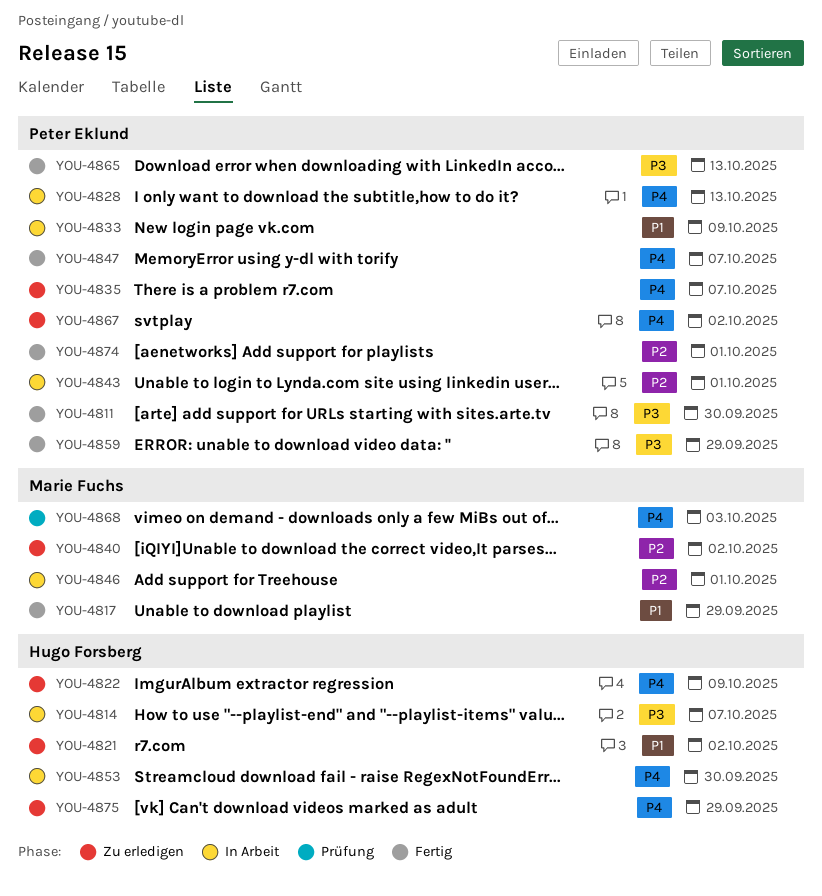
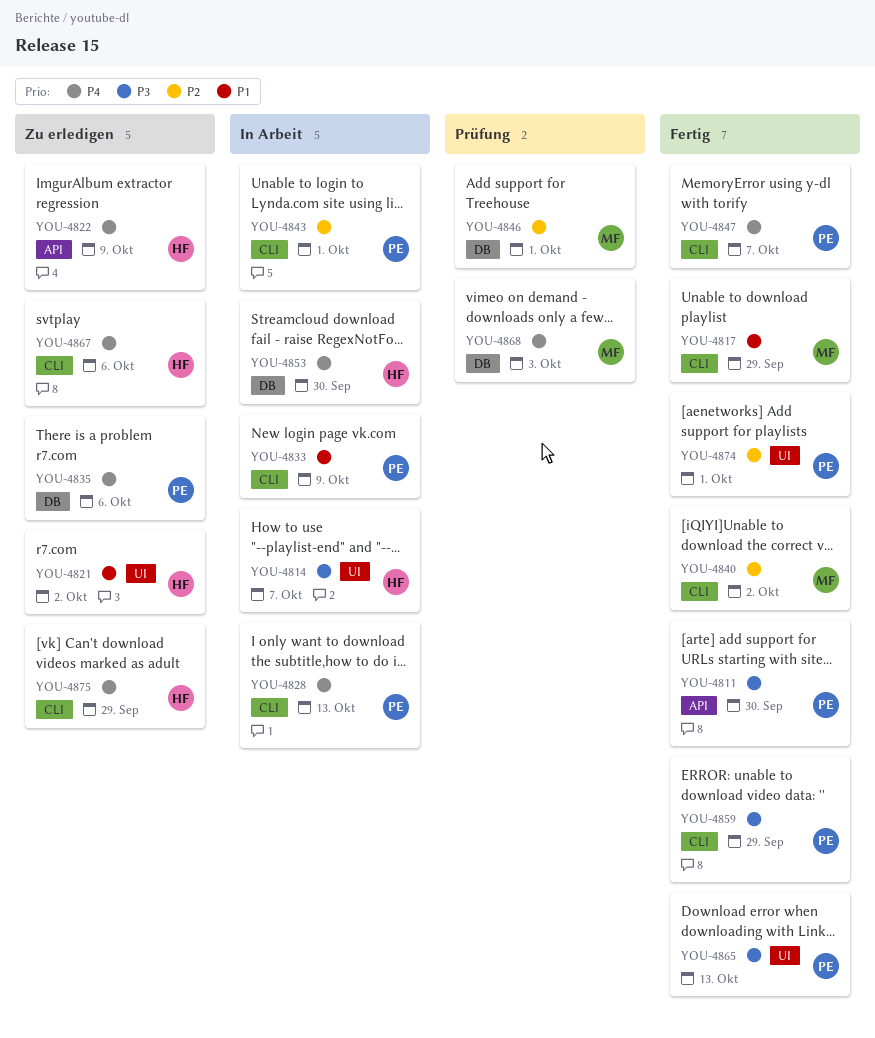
YOU-4835, due: Oct 7 -> Oct 6
YOU-4840, status: Zu erledigen -> Fertig
YOU-4846, status: In Arbeit -> Prüfung
YOU-4867, owner: Peter Eklund -> Hugo Forsberg
YOU-4867, due: Oct 2 -> Oct 6

